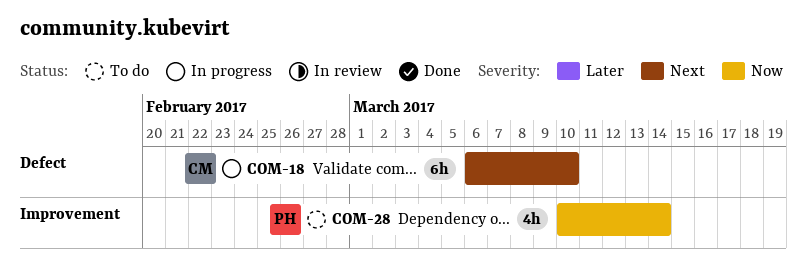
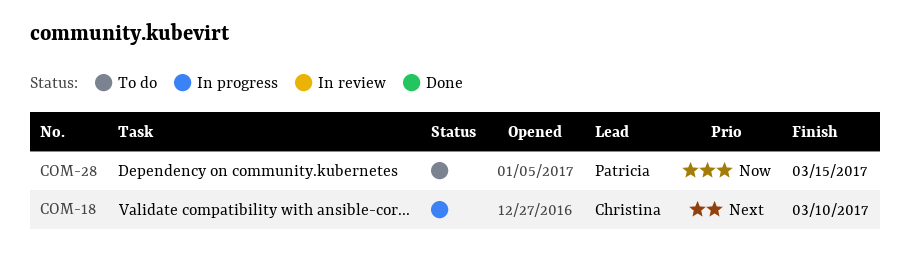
COM-28, due: Mar 14 -> Mar 15

